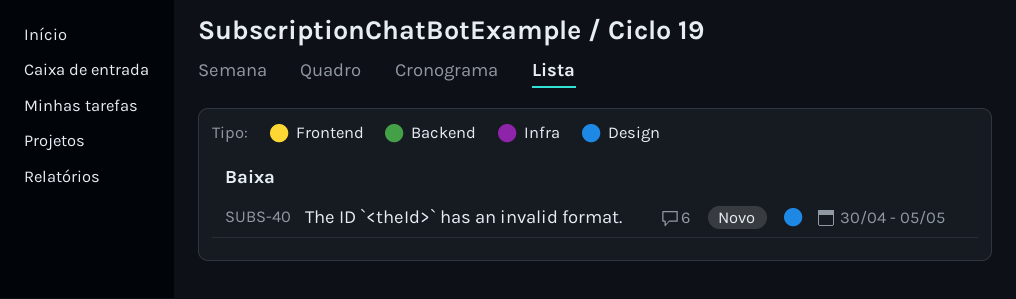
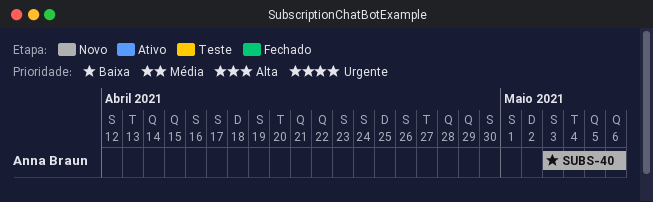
SUBS-40, start: Apr 30 -> May 3
SUBS-40, due: May 5 -> May 6

